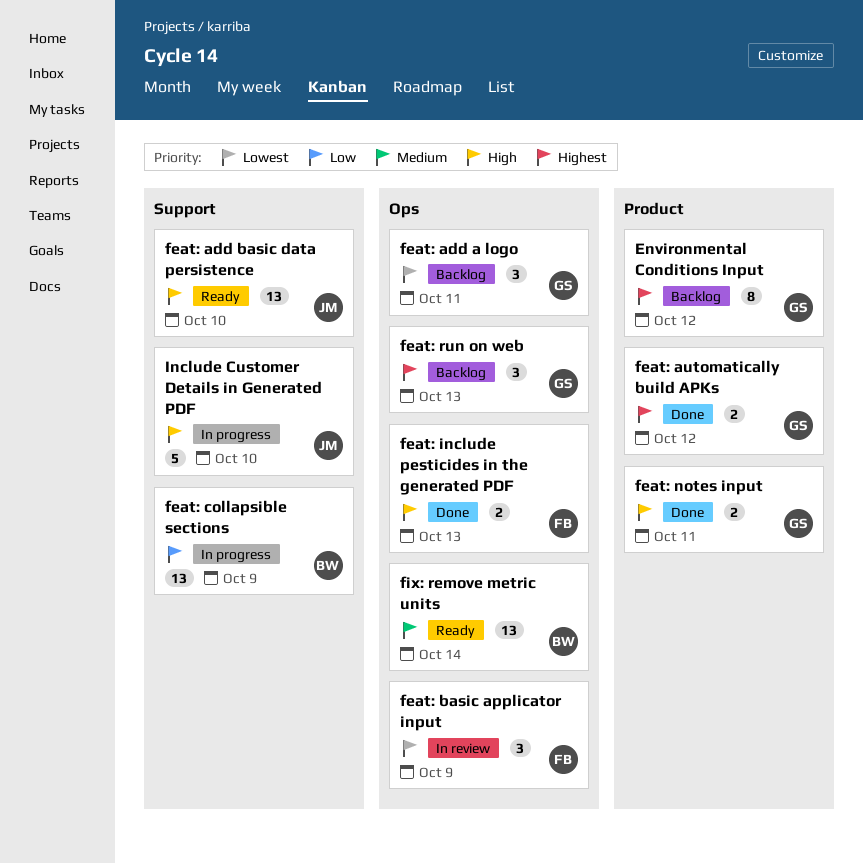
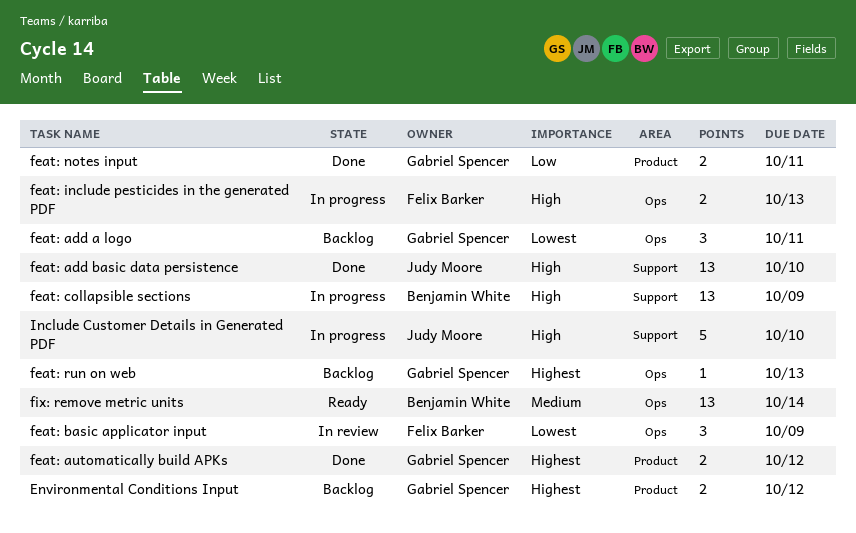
Environmental Conditions Input, estimate: 8 -> 2
feat: add basic data persistence, status: Ready -> Done
feat: collapsible sections, priority: Low -> High
feat: include pesticides in the generated PDF, status: Done -> In progress
feat: notes input, priority: High -> Low
feat: run on web, estimate: 3 -> 1

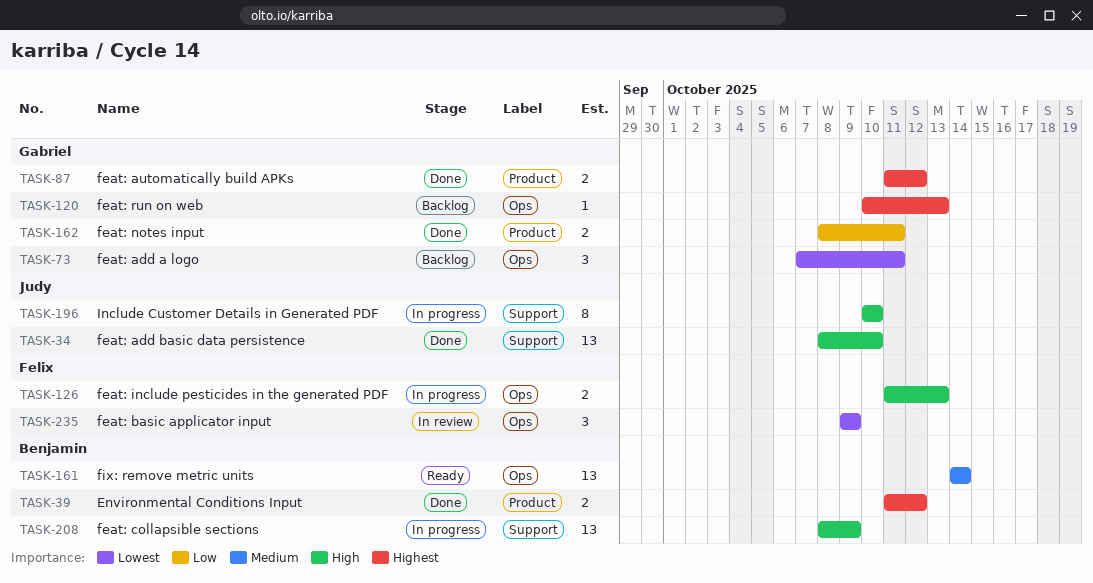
Environmental Conditions Input, status: Backlog -> Done
Environmental Conditions Input, owner: Gabriel Spencer -> Benjamin White
Include Customer Details in Generated PDF, estimate: 5 -> 8

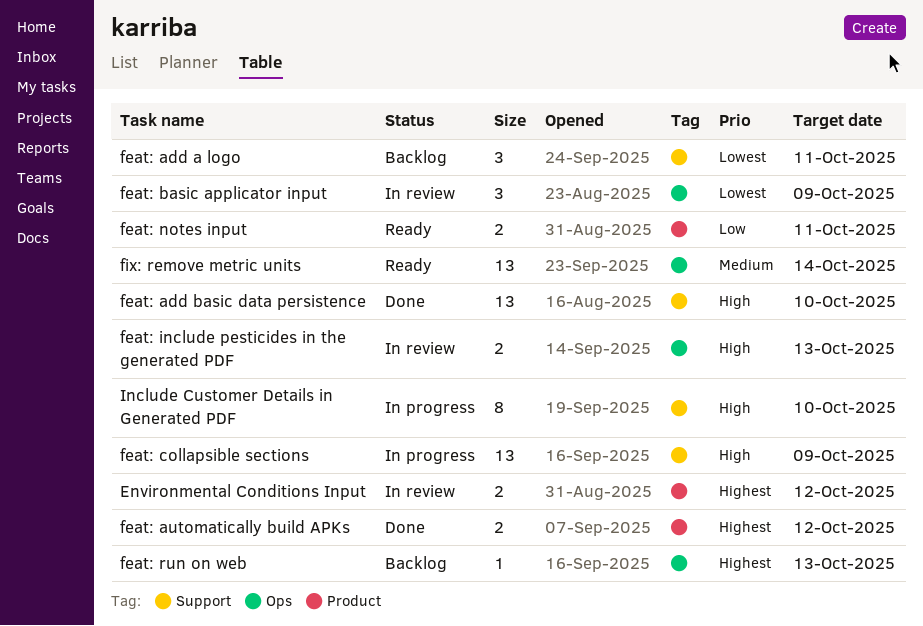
Environmental Conditions Input, status: Done -> In review
feat: add a logo, label: Ops -> Support
feat: include pesticides in the generated PDF, status: In progress -> In review
feat: notes input, status: Done -> Ready

